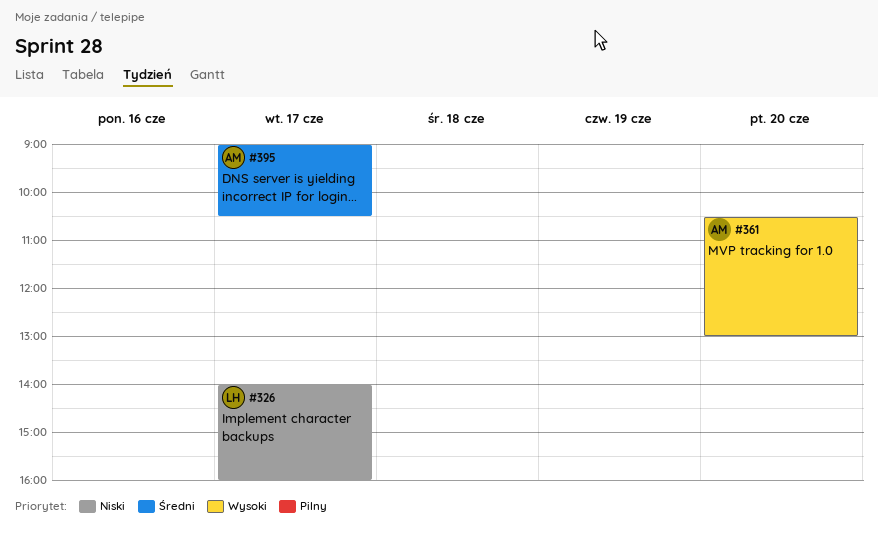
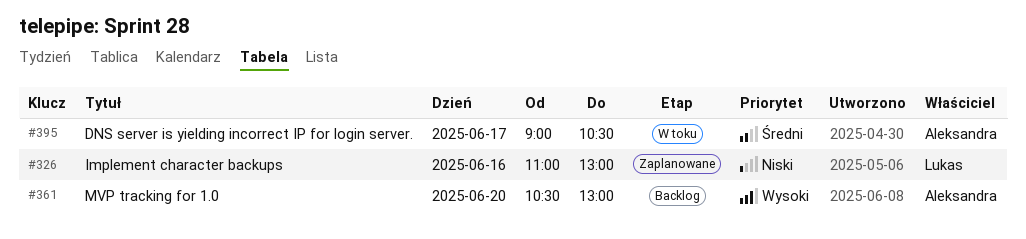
#326, day: Jun 17 -> Jun 16
#326, begins: 14:00 -> 11:00
#326, ends: 16:00 -> 13:00

